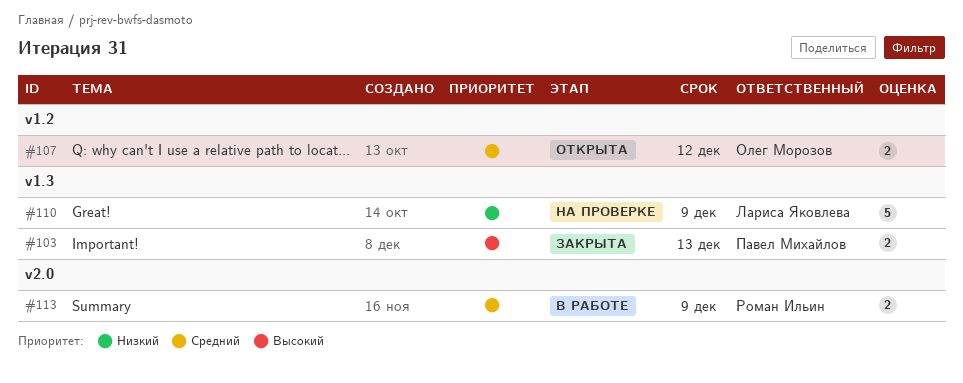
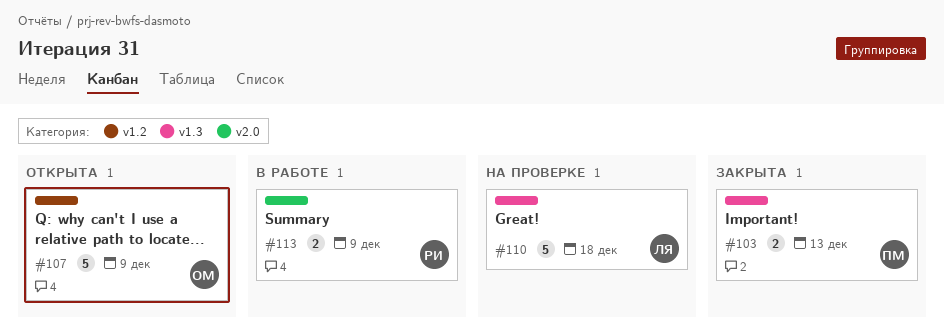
#107, estimate: 2 -> 5
#107, due: Dec 12 -> Dec 9
#110, due: Dec 9 -> Dec 18

